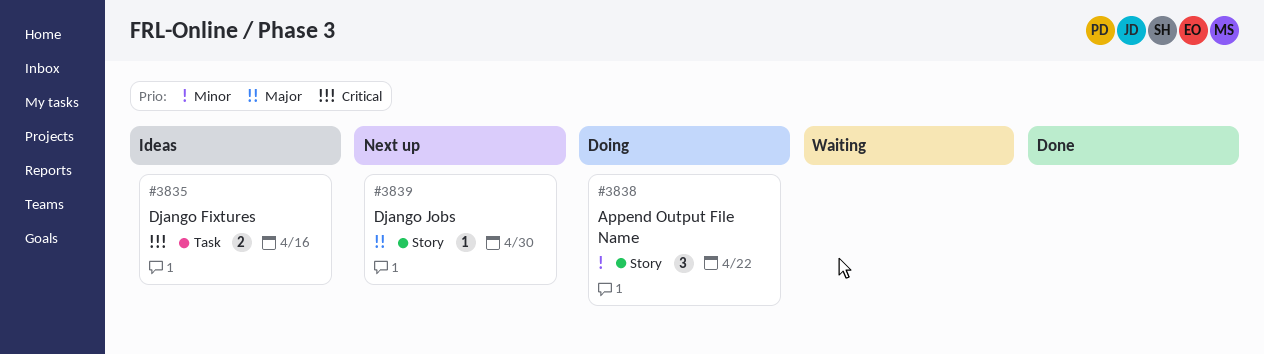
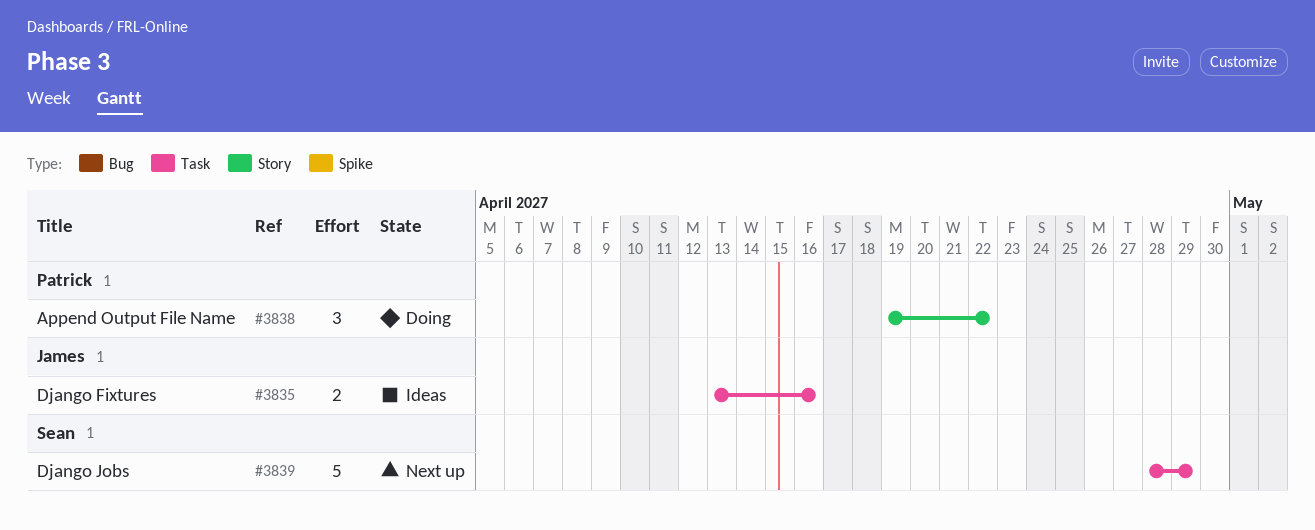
#3839, label: Story -> Task
#3839, estimate: 1 -> 5
#3839, due: Apr 30 -> Apr 29

